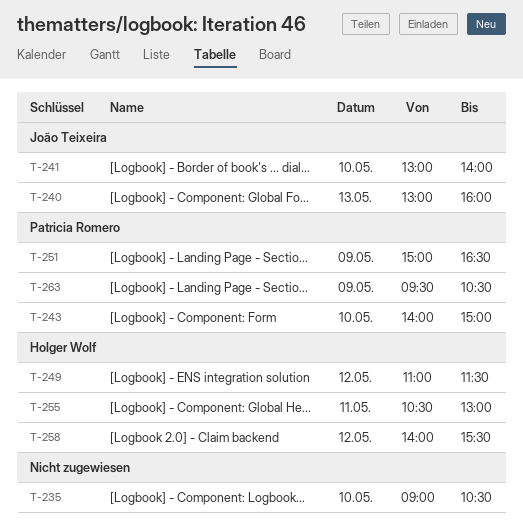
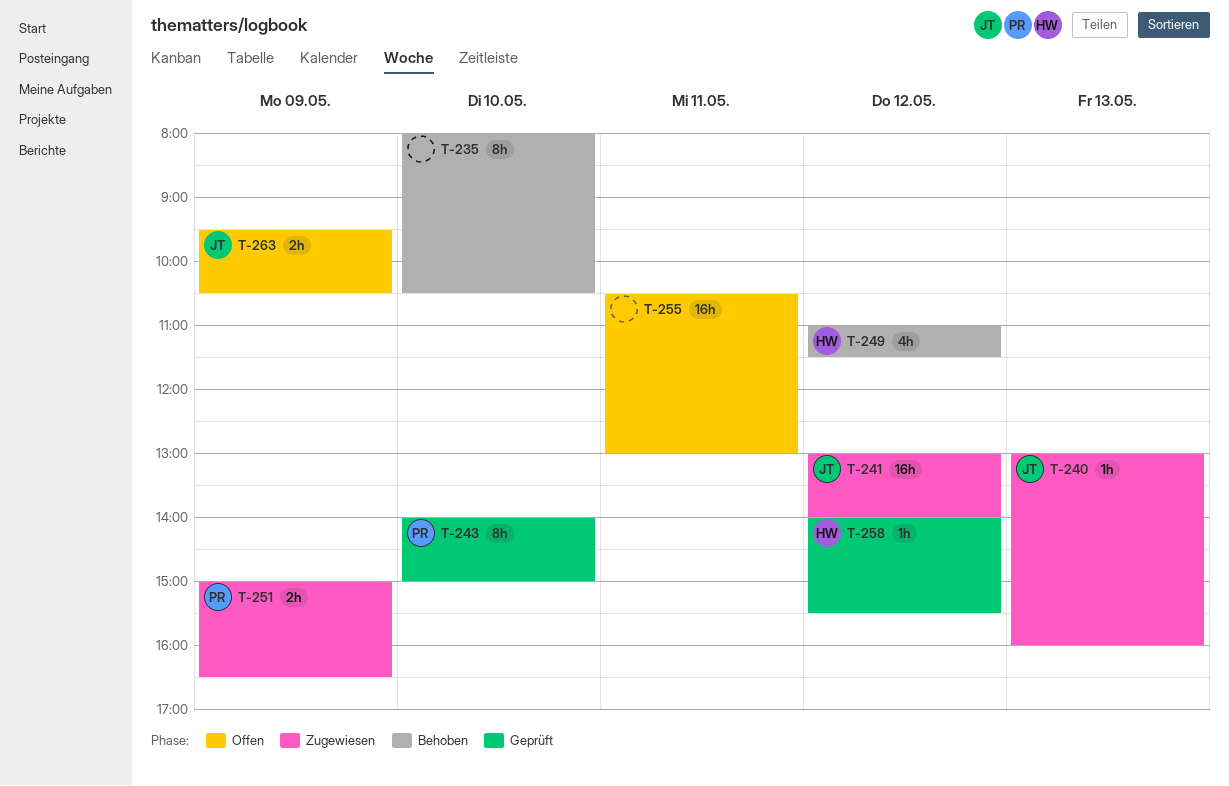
T-235, begins: 09:00 -> 08:00
T-241, day: May 10 -> May 12
T-255, owner: Holger Wolf -> none
T-263, owner: Patricia Romero -> João Teixeira

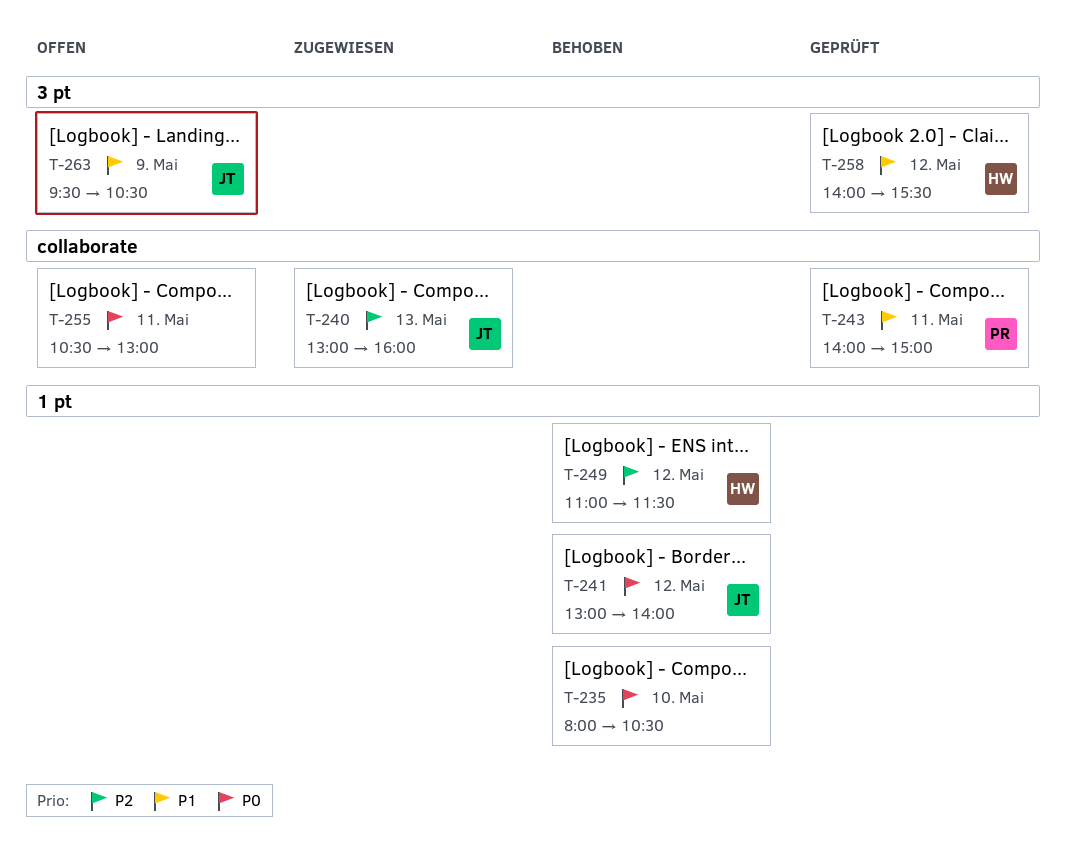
T-241, status: Zugewiesen -> Behoben
T-243, day: May 10 -> May 11
T-251: present -> none

